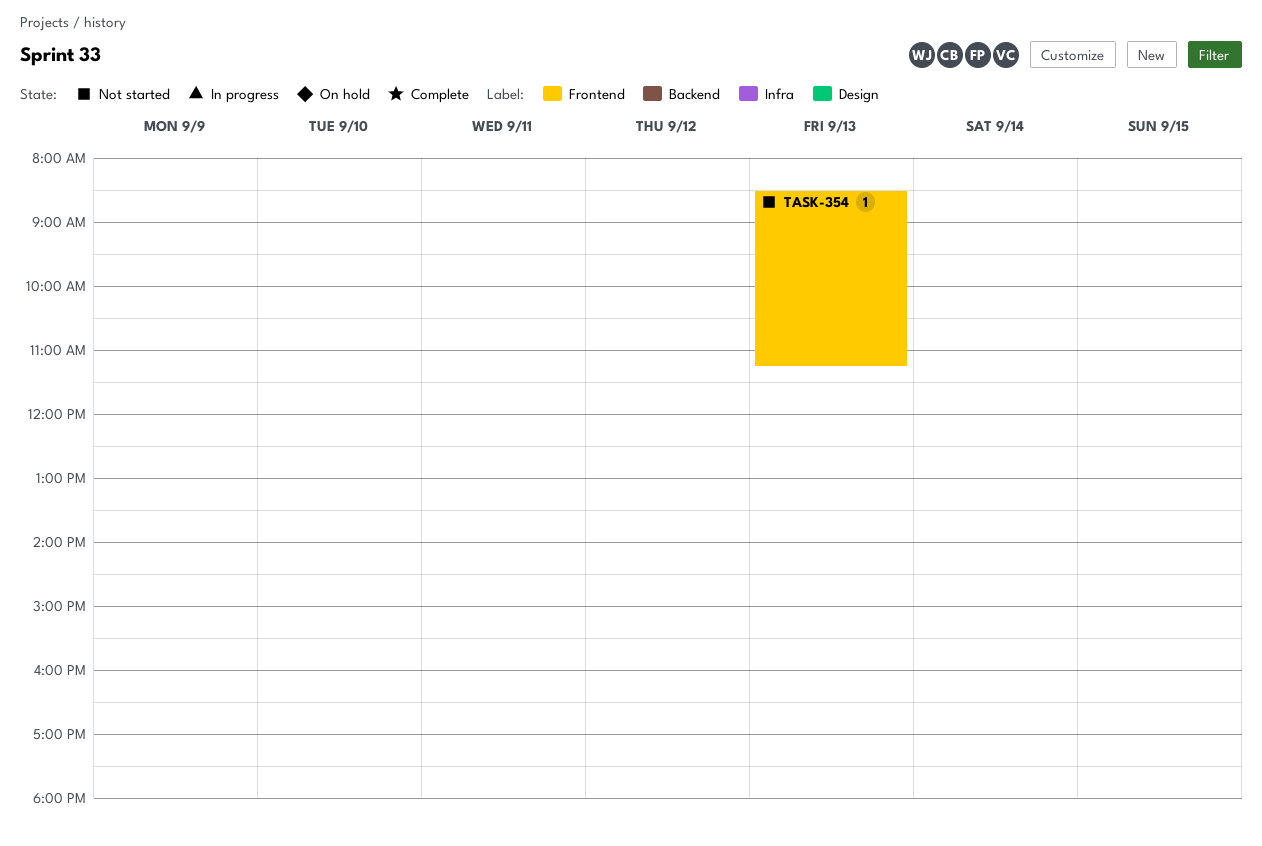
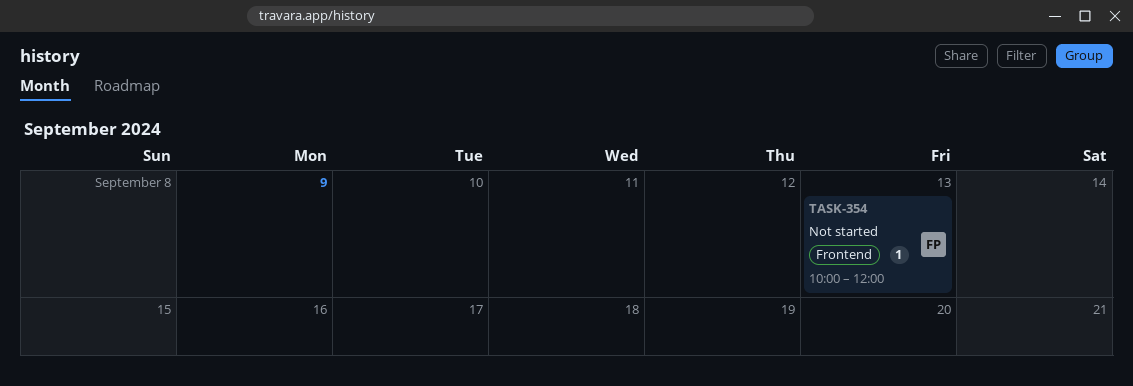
TASK-354, begins: 08:30 -> 10:00
TASK-354, ends: 11:15 -> 12:00

